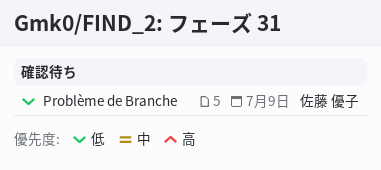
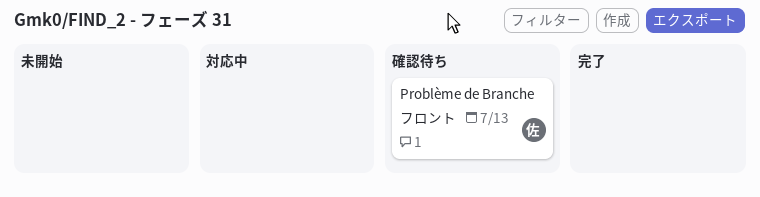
Problème de Branche, due: Jul 9 -> Jul 13

